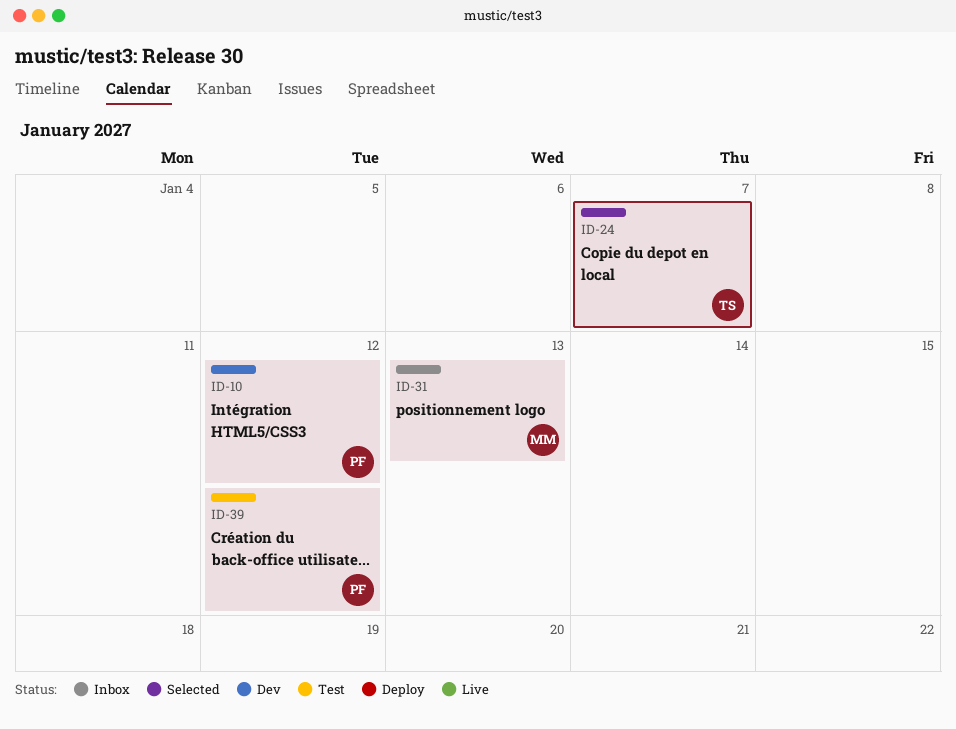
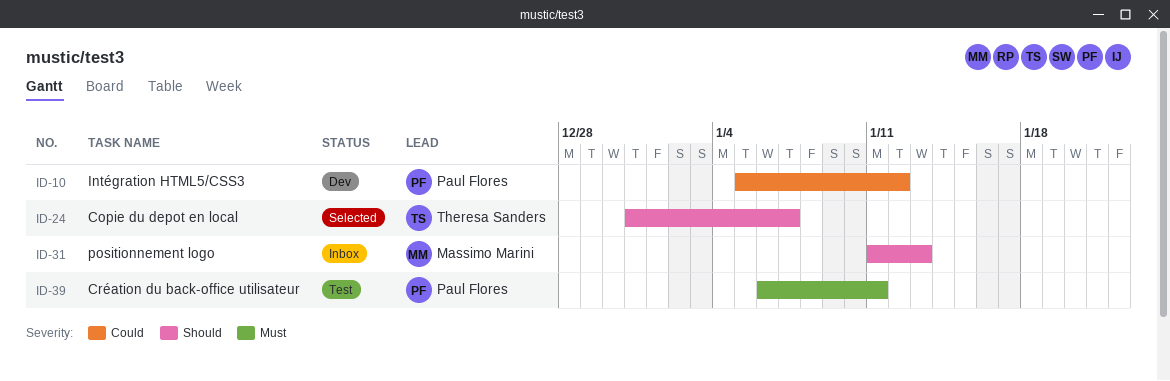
ID-39, due: Jan 12 -> Jan 11

